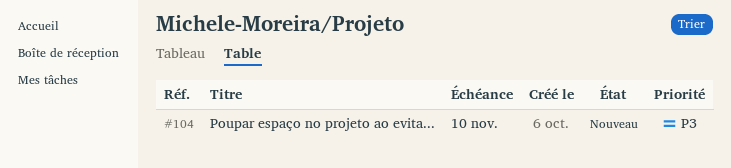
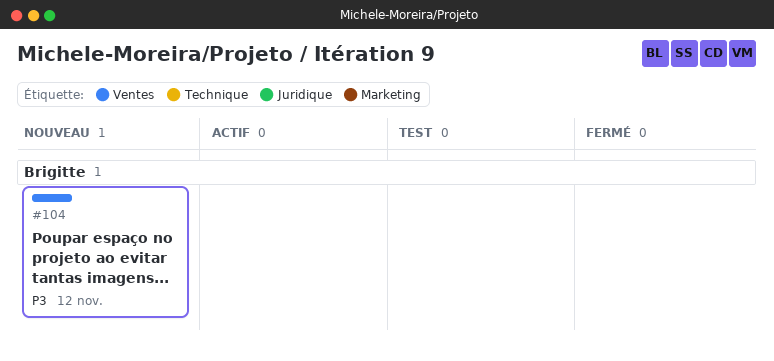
#104, due: Nov 10 -> Nov 12

